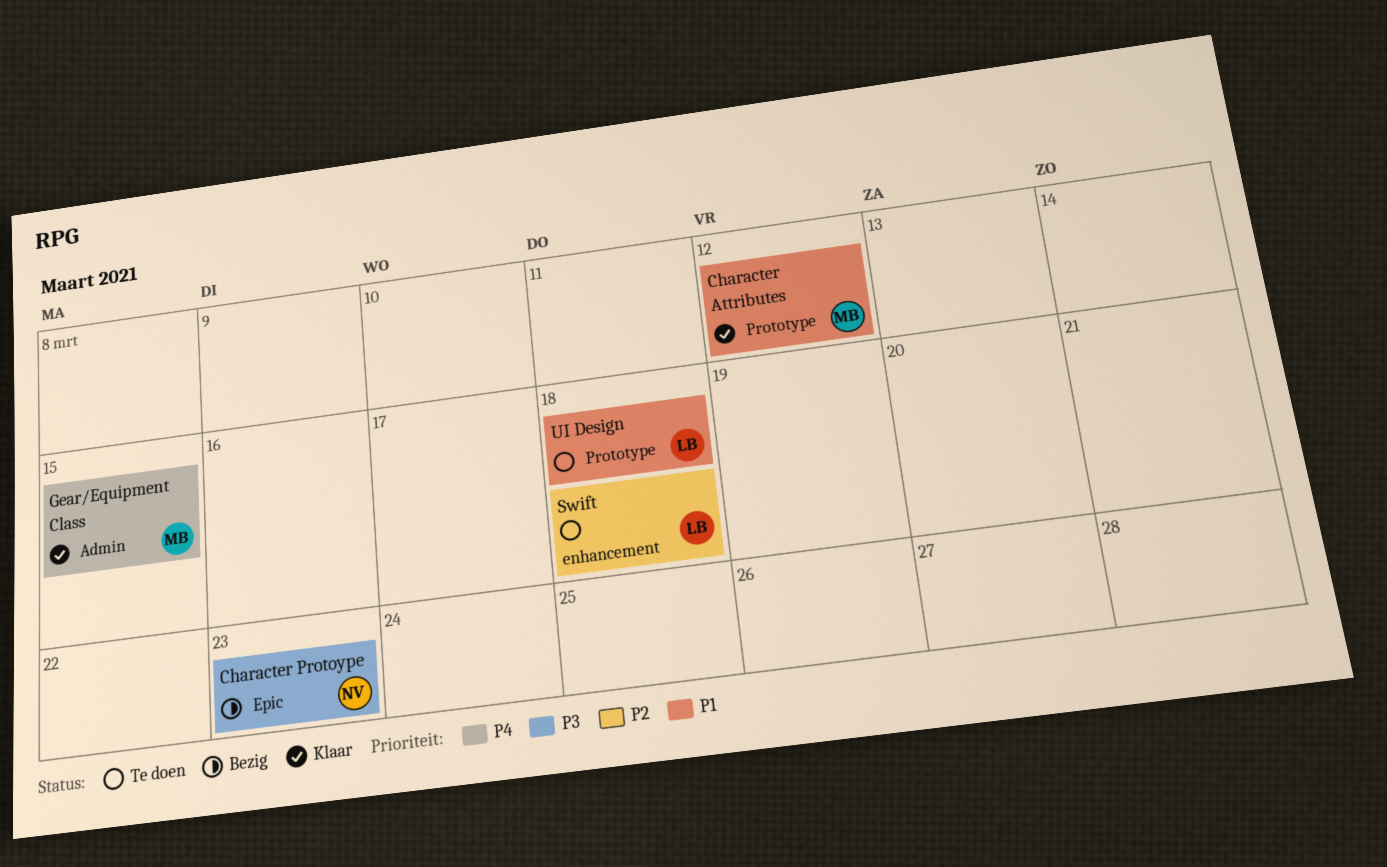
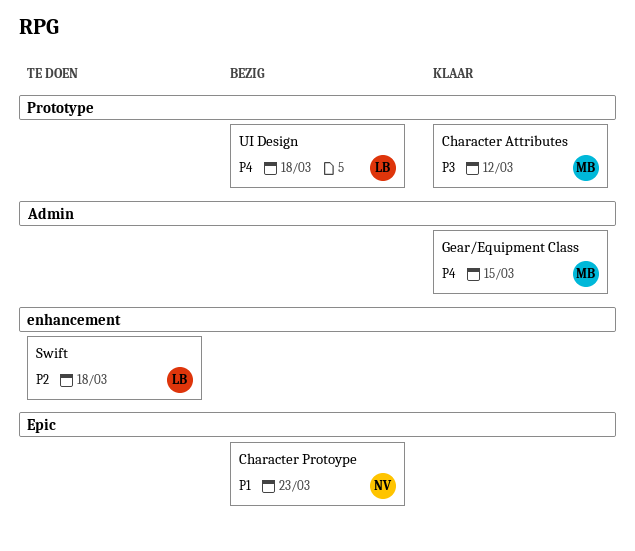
Character Attributes, priority: P1 -> P3
Character Protoype, priority: P3 -> P1
UI Design, status: Te doen -> Bezig
UI Design, priority: P1 -> P4

